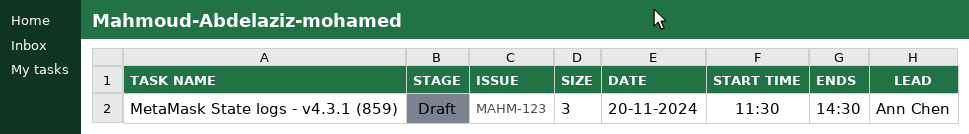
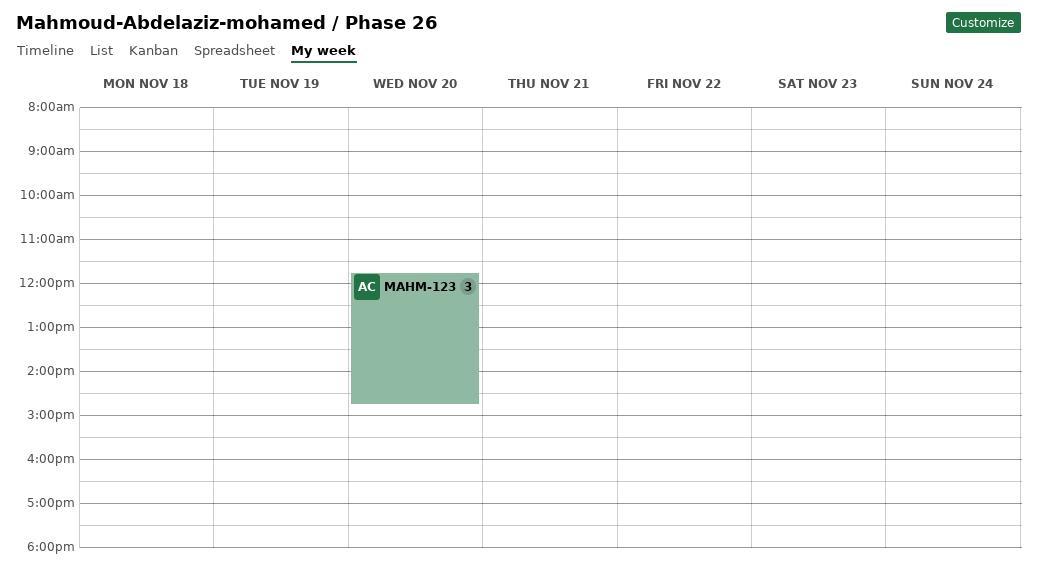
MAHM-123, begins: 11:30 -> 11:45
MAHM-123, ends: 14:30 -> 14:45

